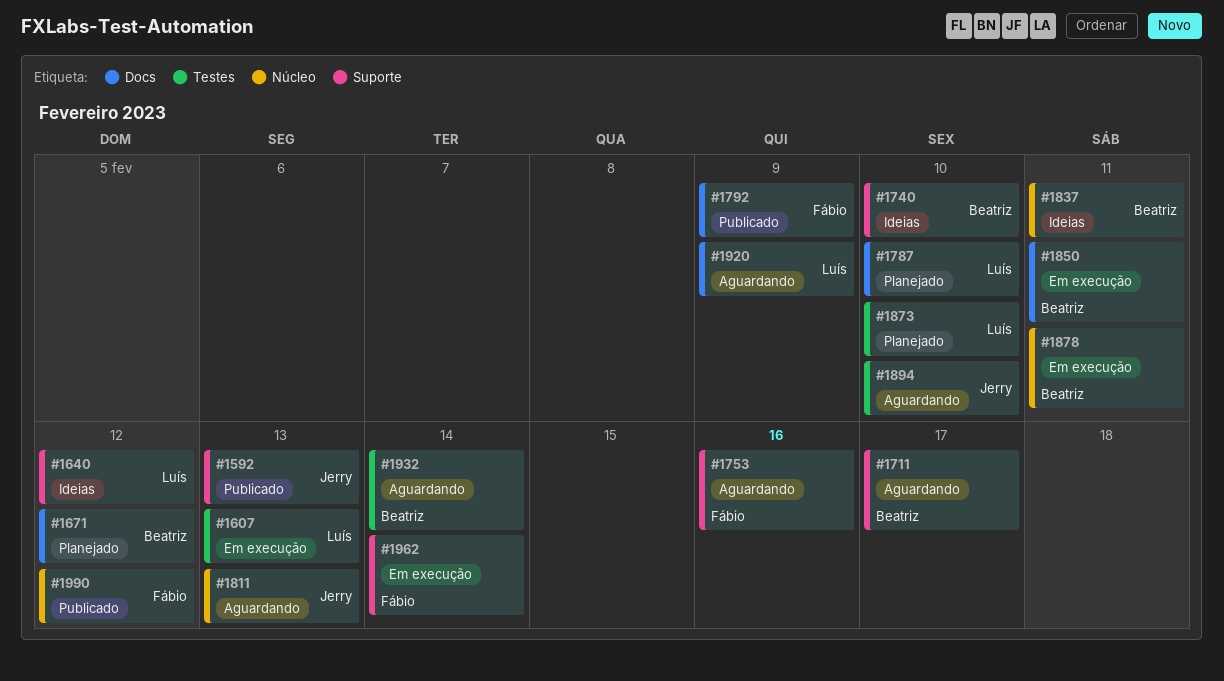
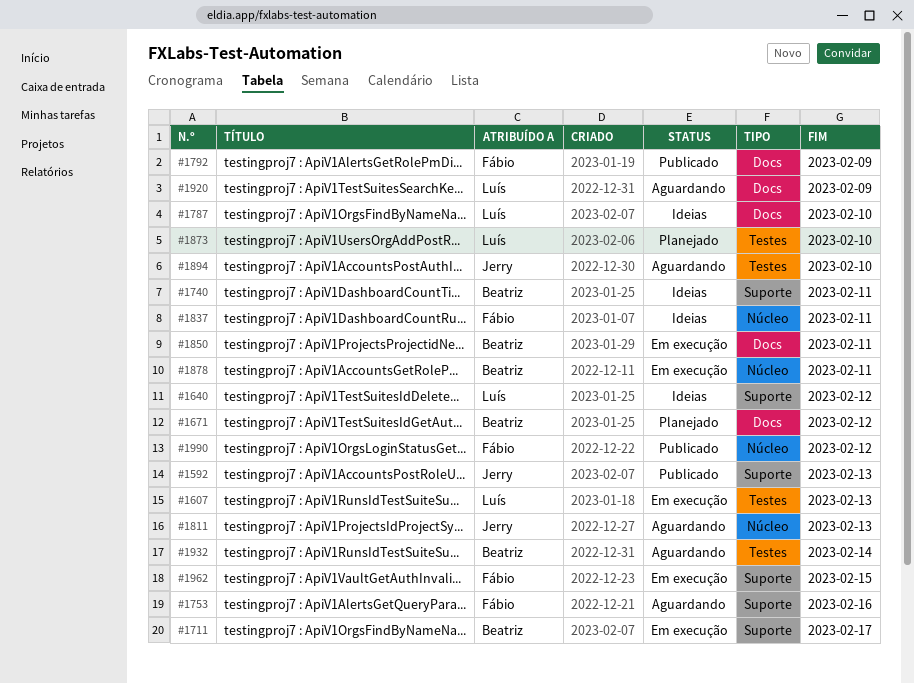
#1711, status: Aguardando -> Em execução
#1740, due: Feb 10 -> Feb 11
#1787, status: Planejado -> Ideias
#1837, owner: Beatriz -> Fábio
#1962, due: Feb 14 -> Feb 15

